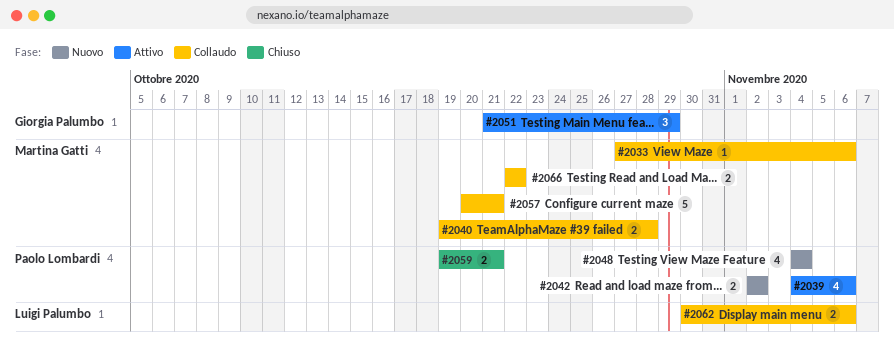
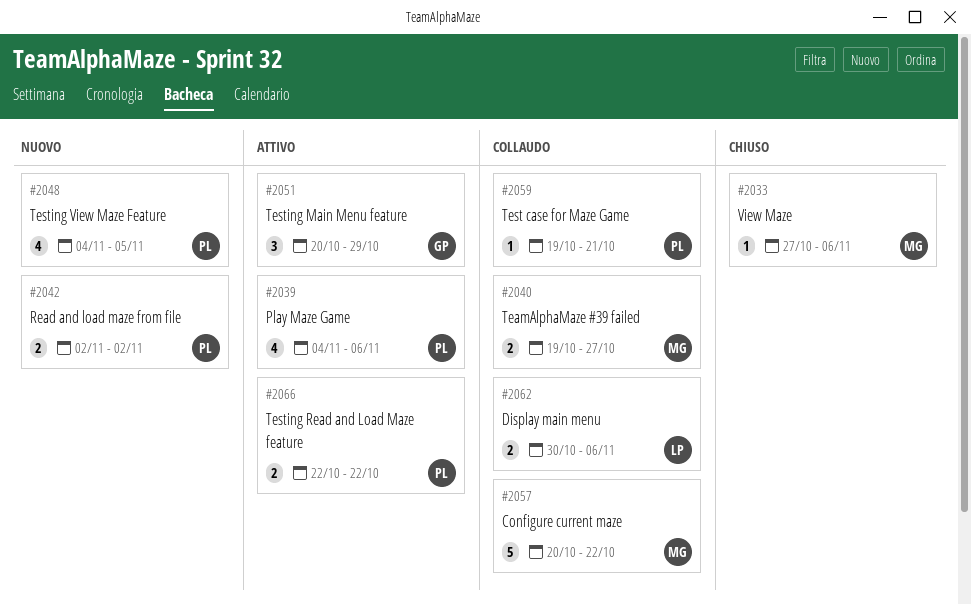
#2033, status: Collaudo -> Chiuso
#2040, due: Oct 28 -> Oct 27
#2048, due: Nov 4 -> Nov 5
#2051, start: Oct 21 -> Oct 20
#2057, due: Oct 21 -> Oct 22
#2059, status: Chiuso -> Collaudo
#2059, estimate: 2 -> 1
#2066, status: Collaudo -> Attivo
#2066, owner: Martina Gatti -> Paolo Lombardi

